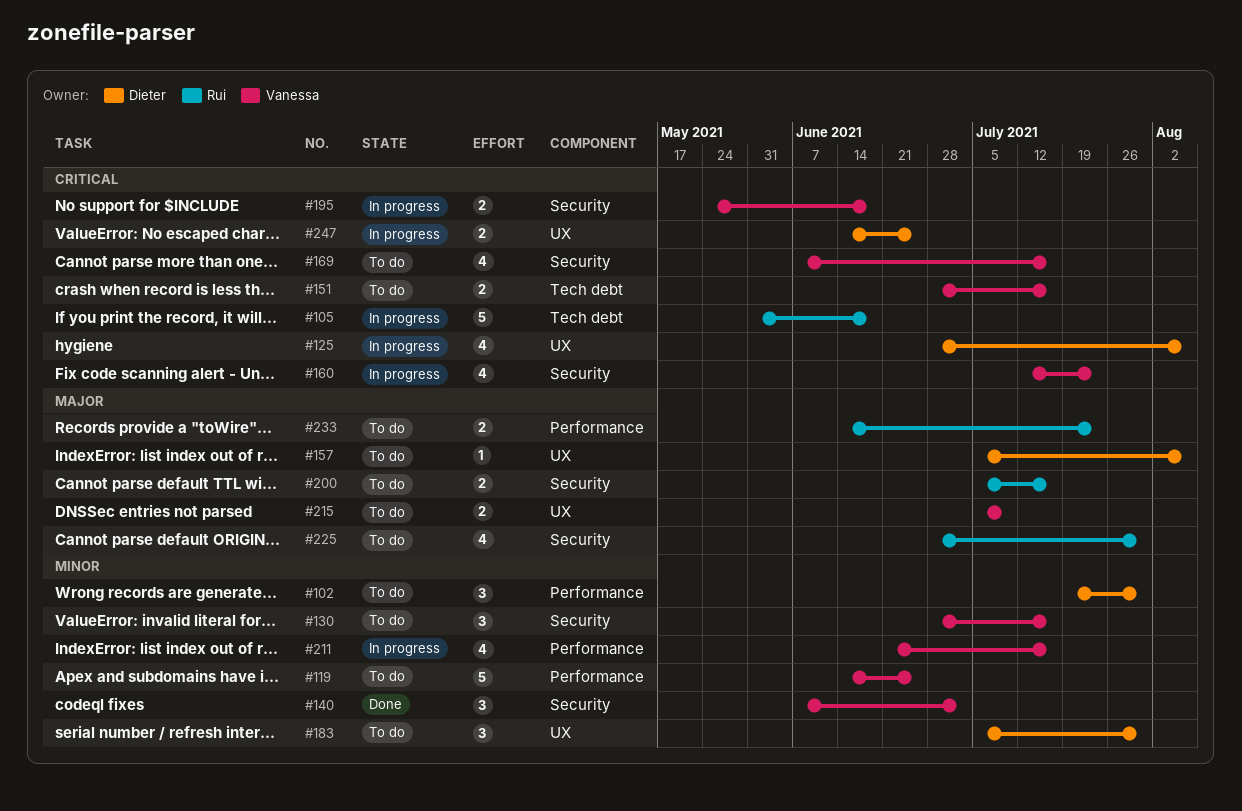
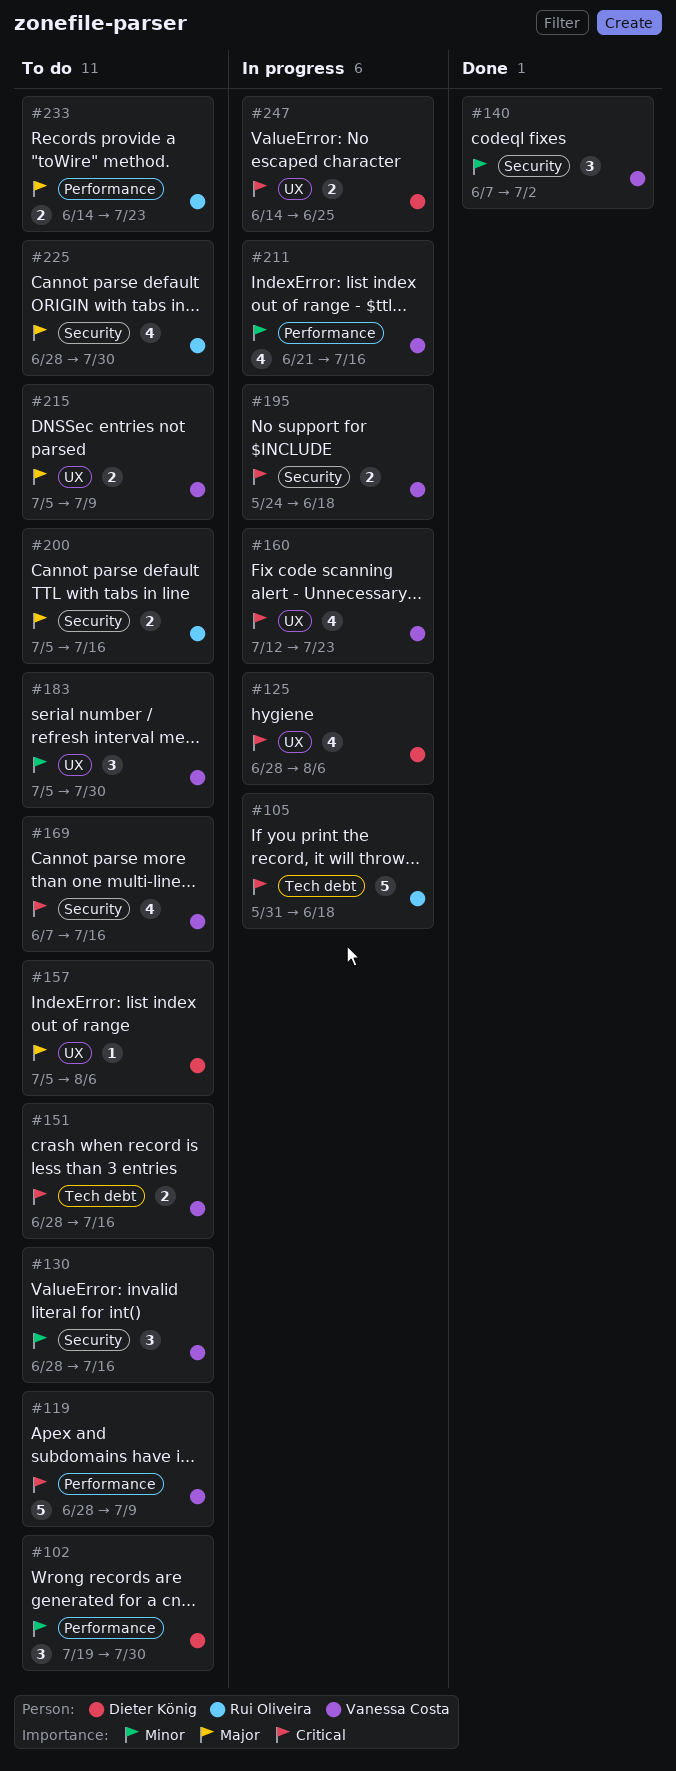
#119, priority: Minor -> Critical
#119, start: Jun 14 -> Jun 28
#119, due: Jun 25 -> Jul 9
#160, label: Security -> UX
#183, owner: Dieter König -> Vanessa Costa

